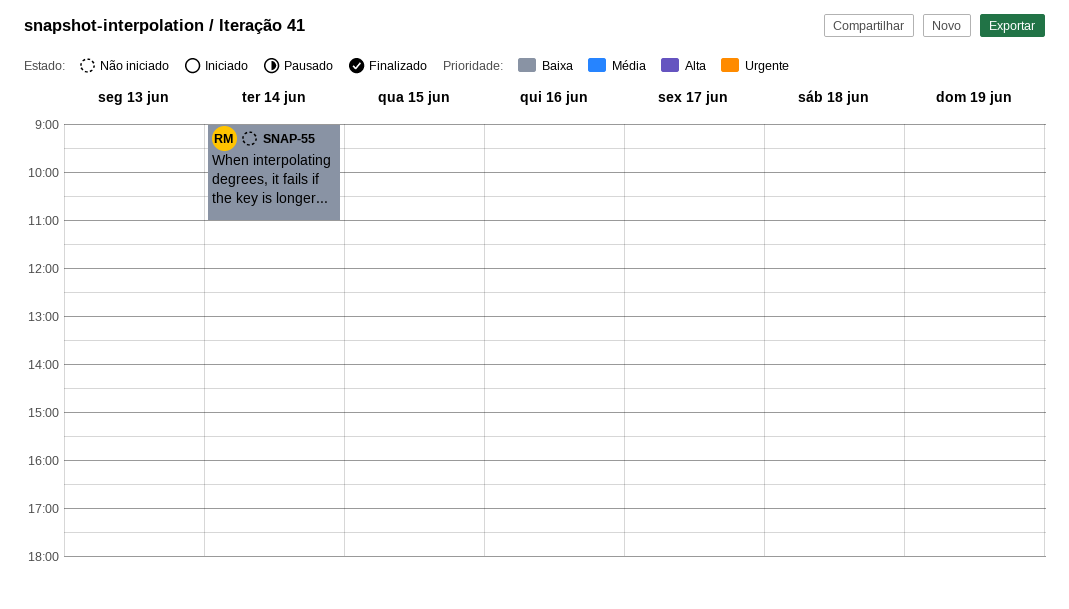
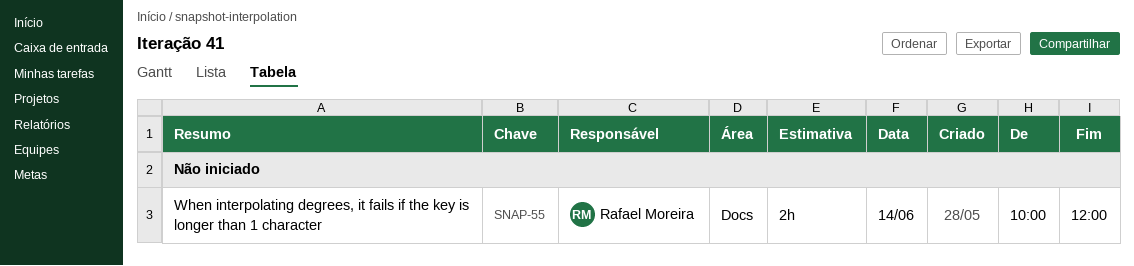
SNAP-55, begins: 09:00 -> 10:00
SNAP-55, ends: 11:00 -> 12:00

